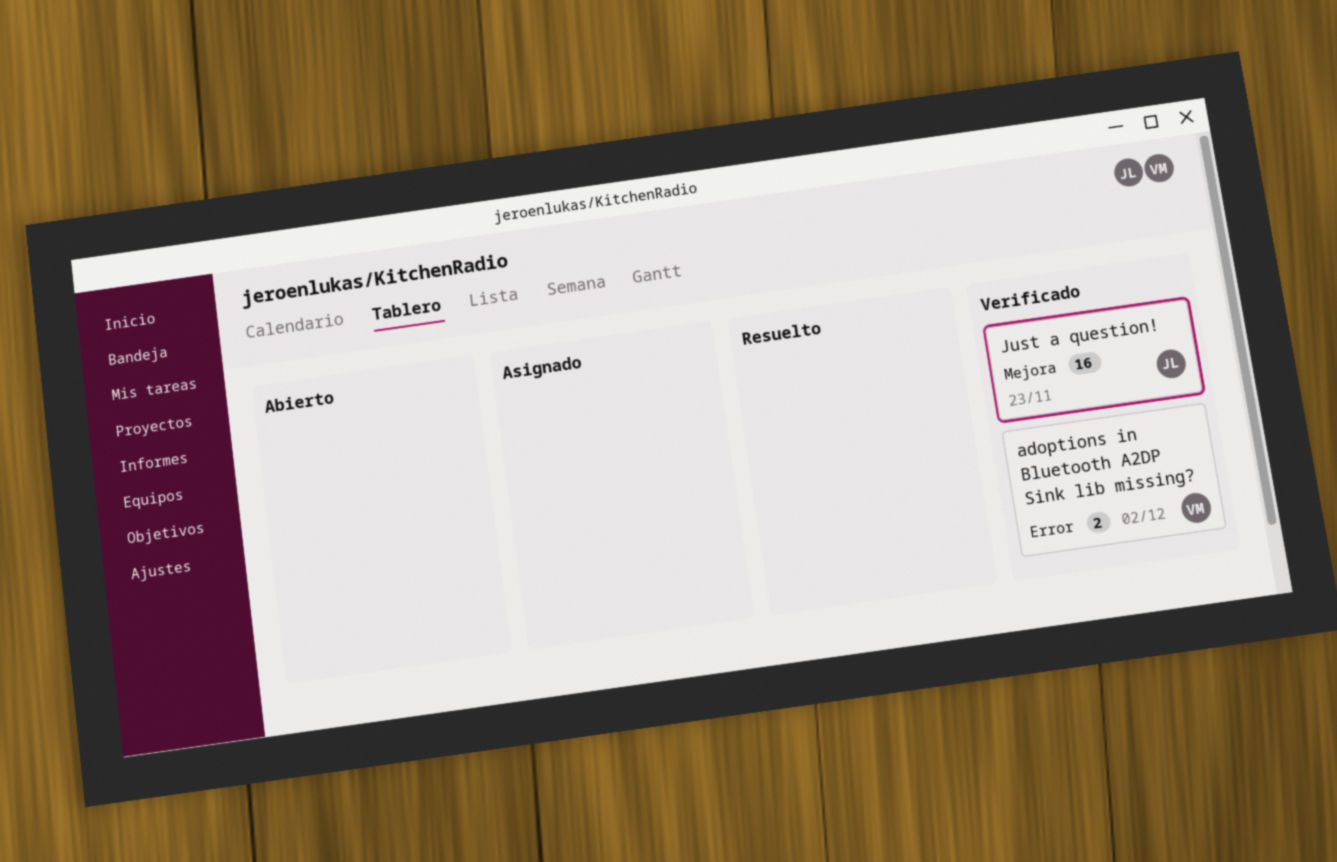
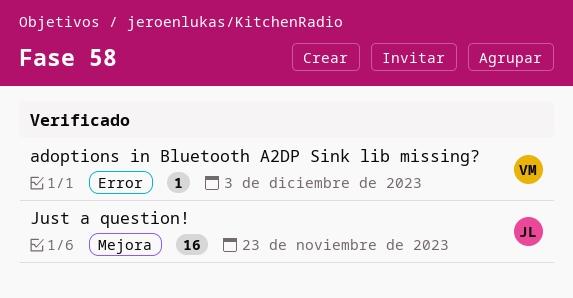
adoptions in Bluetooth A2DP Sink lib missing?, estimate: 2 -> 1
adoptions in Bluetooth A2DP Sink lib missing?, due: Dec 2 -> Dec 3

